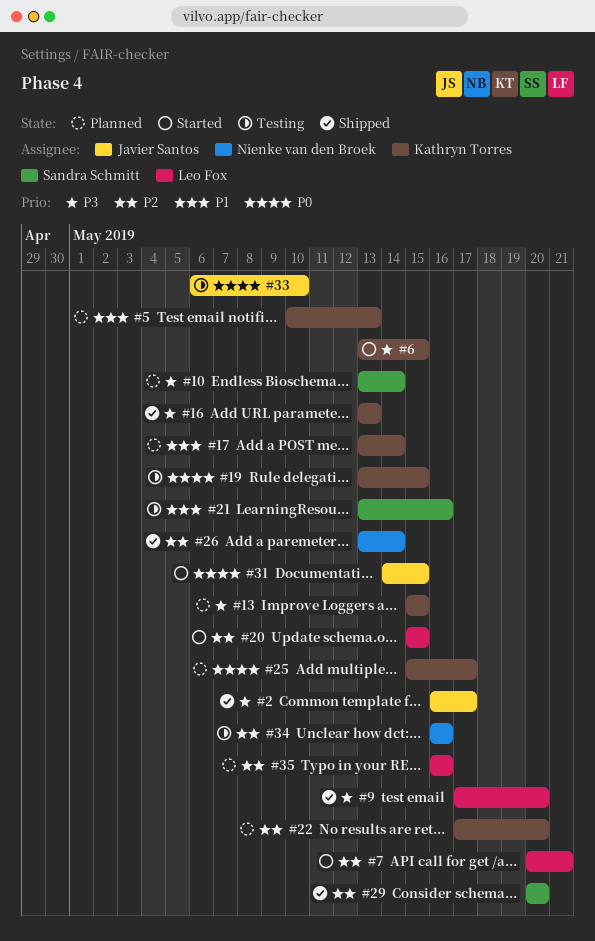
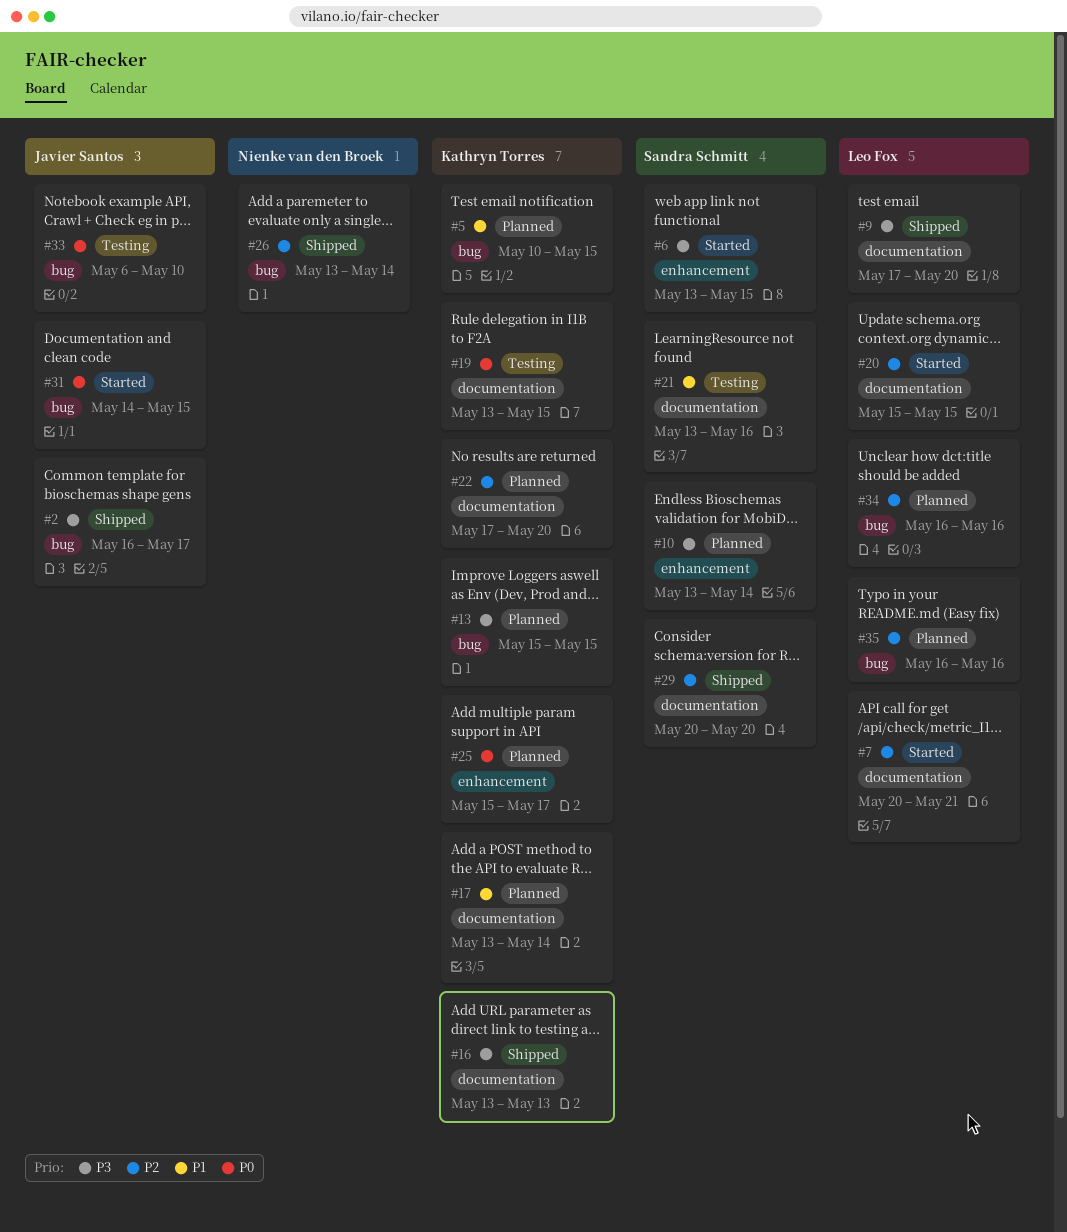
#5, due: May 13 -> May 15
#6, owner: Kathryn Torres -> Sandra Schmitt
#34, status: Testing -> Planned
#34, owner: Nienke van den Broek -> Leo Fox

